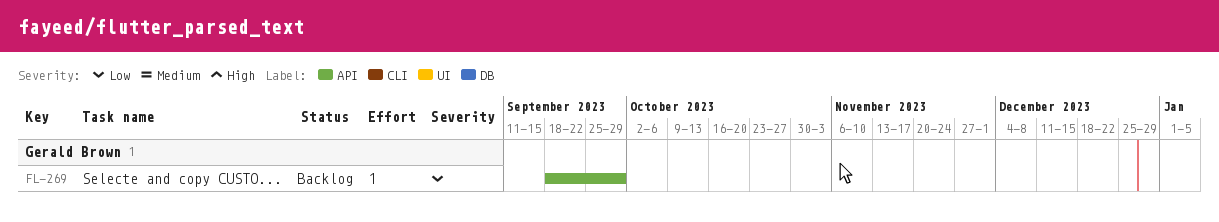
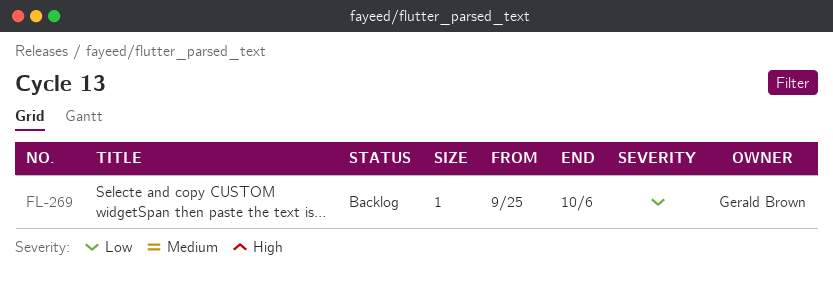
FL-269, start: Sep 18 -> Sep 25
FL-269, due: Sep 29 -> Oct 6

